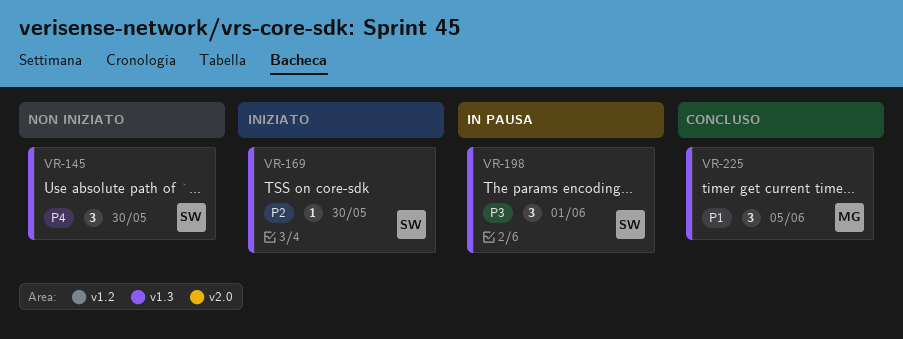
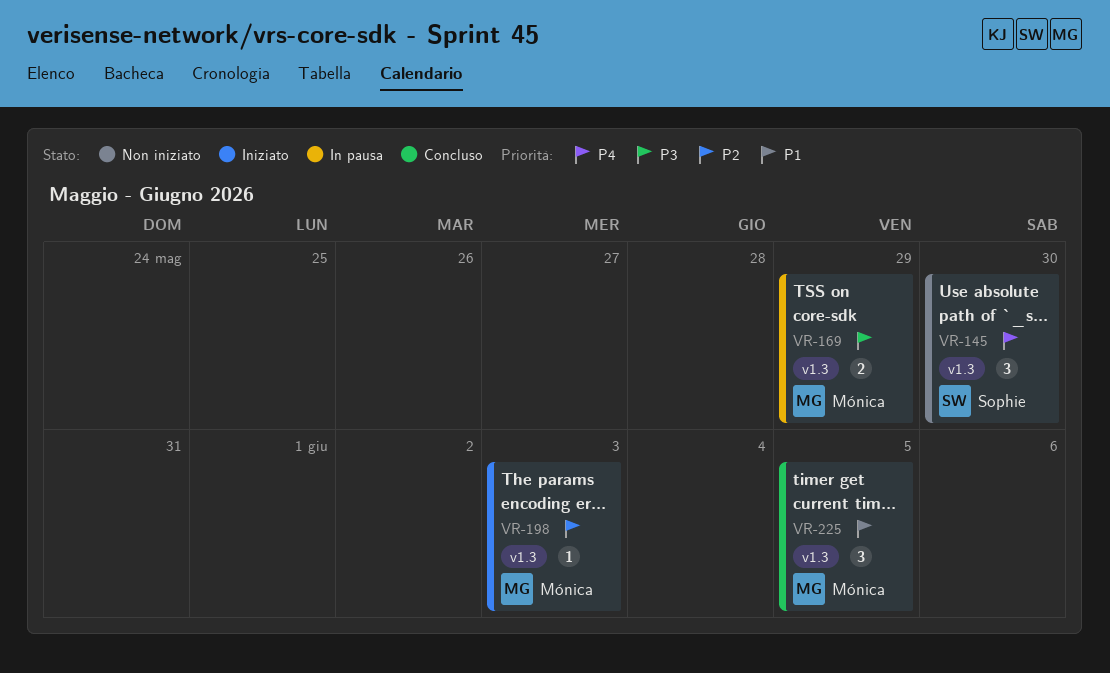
VR-169, status: Iniziato -> In pausa
VR-169, owner: Sophie -> Mónica
VR-169, priority: P2 -> P3
VR-169, estimate: 1 -> 2
VR-169, due: May 30 -> May 29
VR-198, status: In pausa -> Iniziato
VR-198, owner: Sophie -> Mónica
VR-198, priority: P3 -> P2
VR-198, estimate: 3 -> 1
VR-198, due: Jun 1 -> Jun 3

